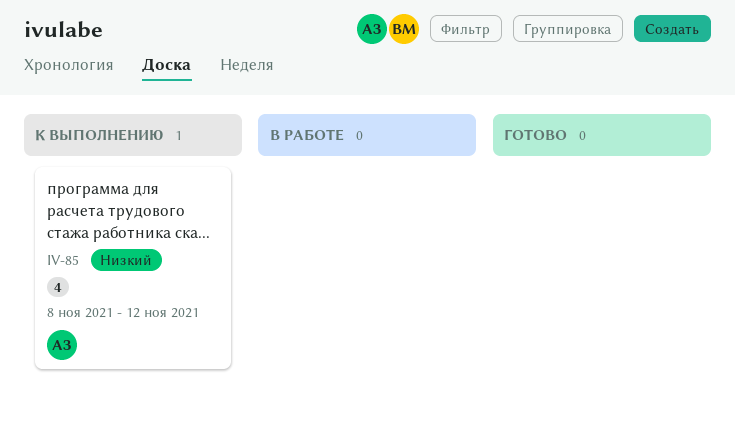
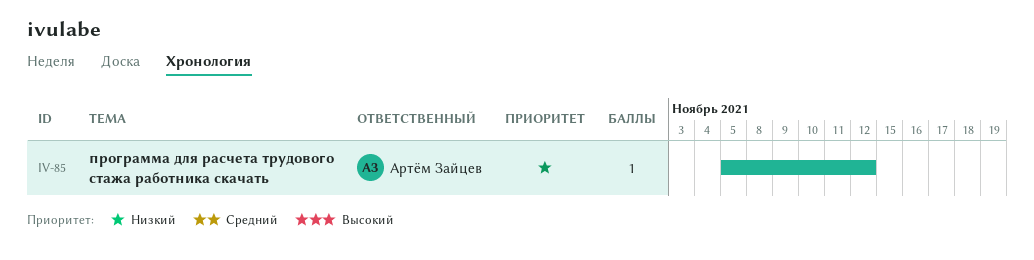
IV-85, estimate: 4 -> 1
IV-85, start: Nov 8 -> Nov 5

